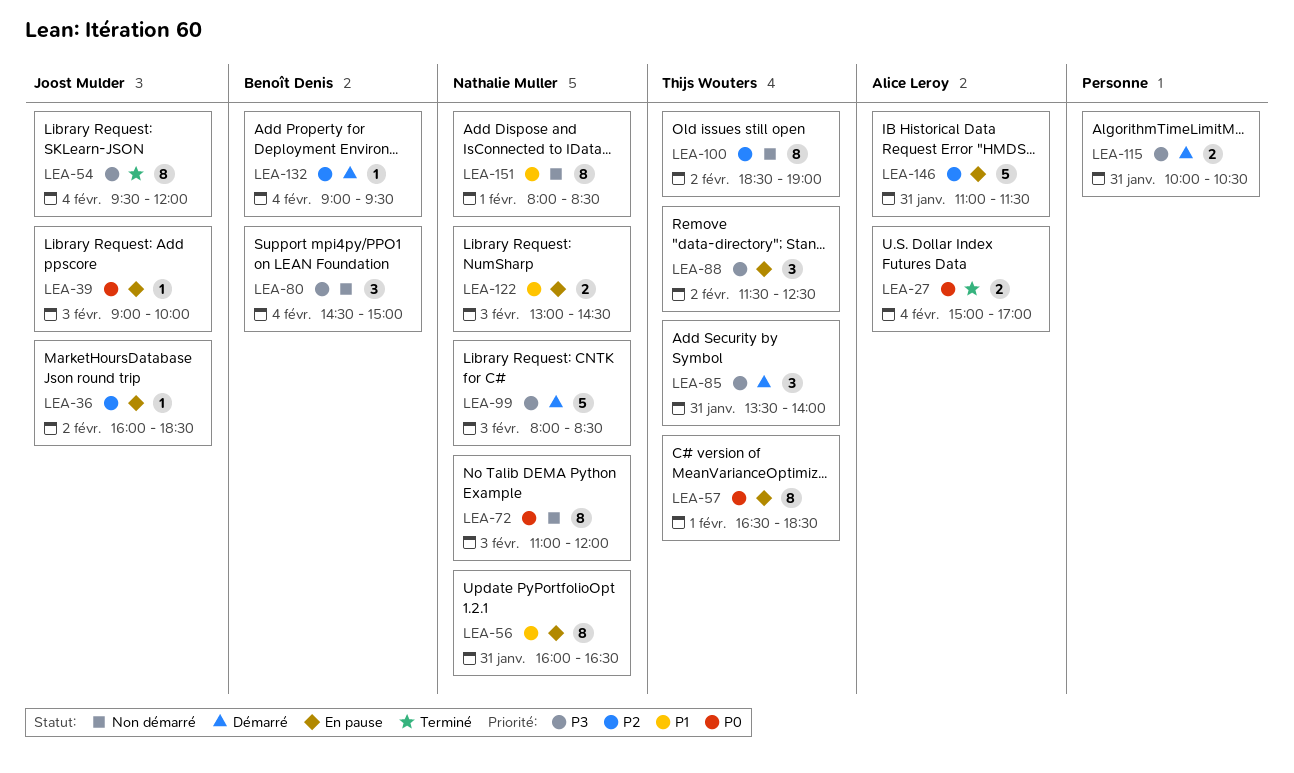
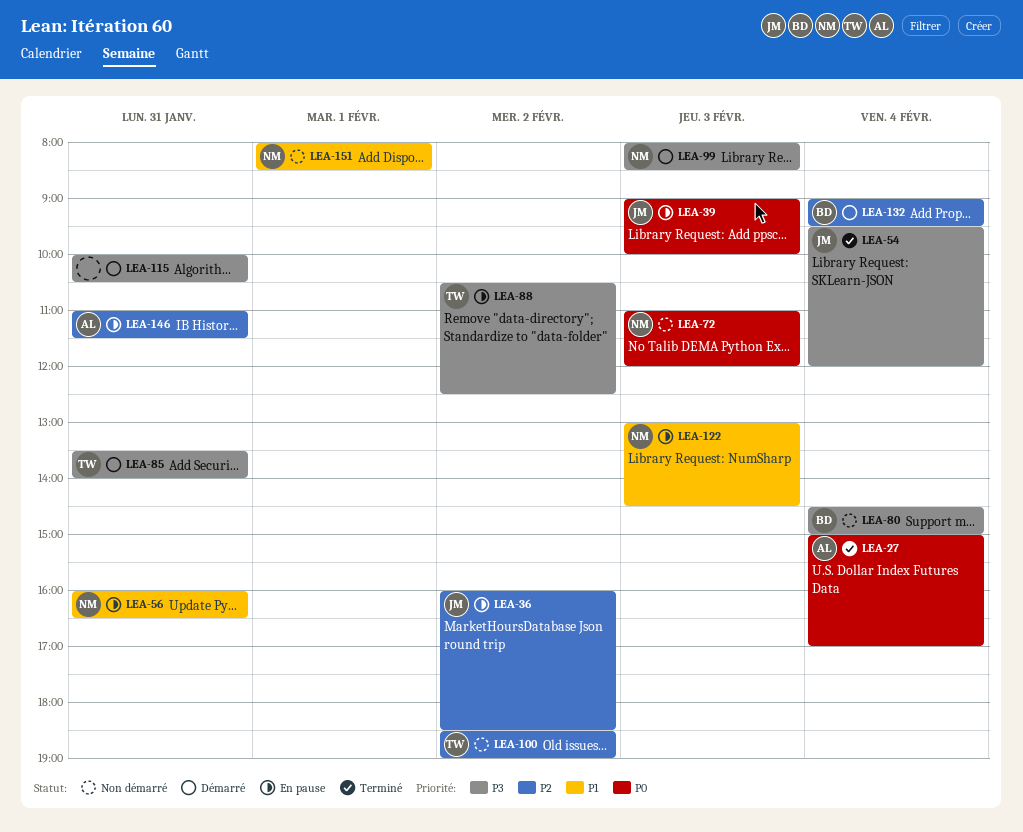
LEA-57: present -> none
LEA-88, begins: 11:30 -> 10:30

